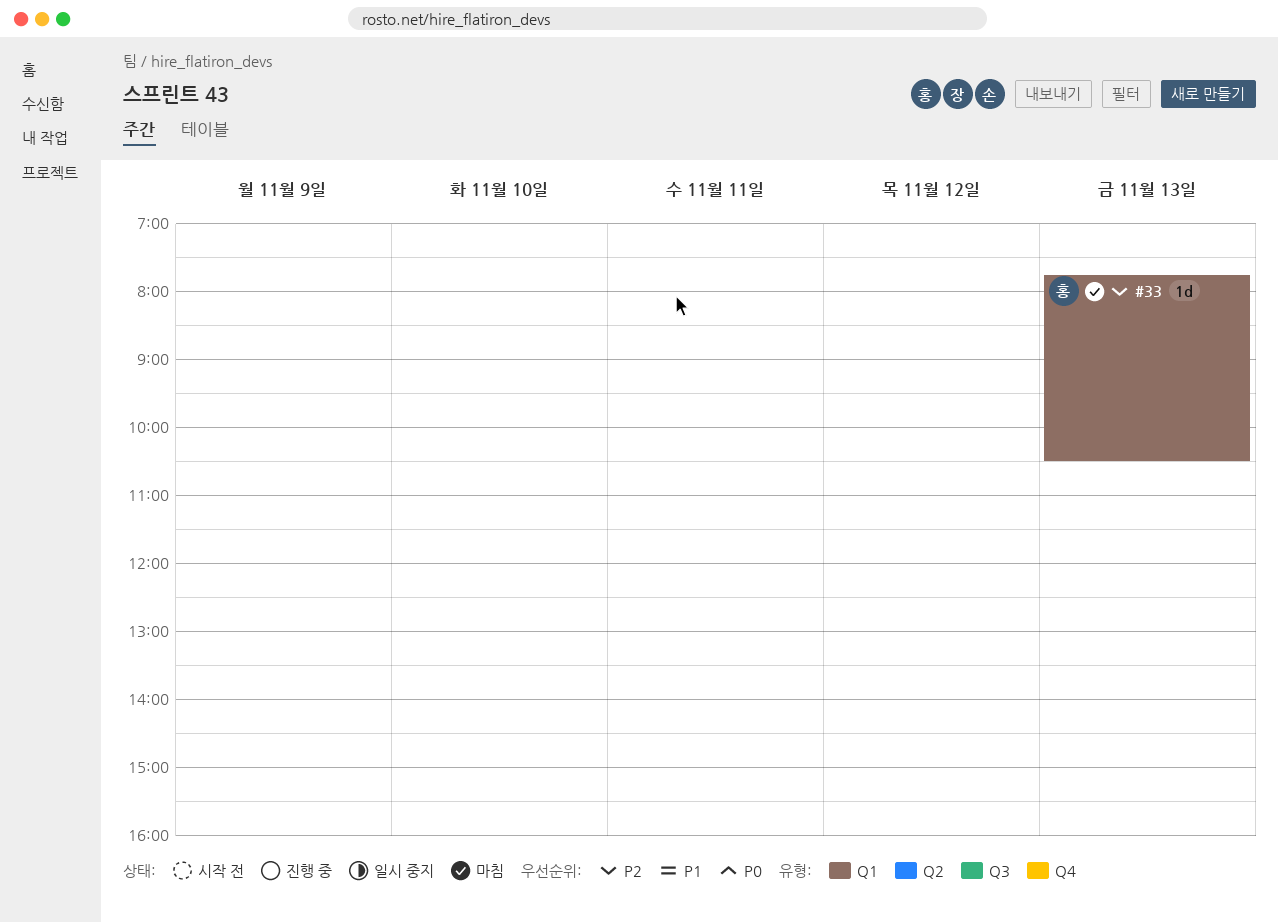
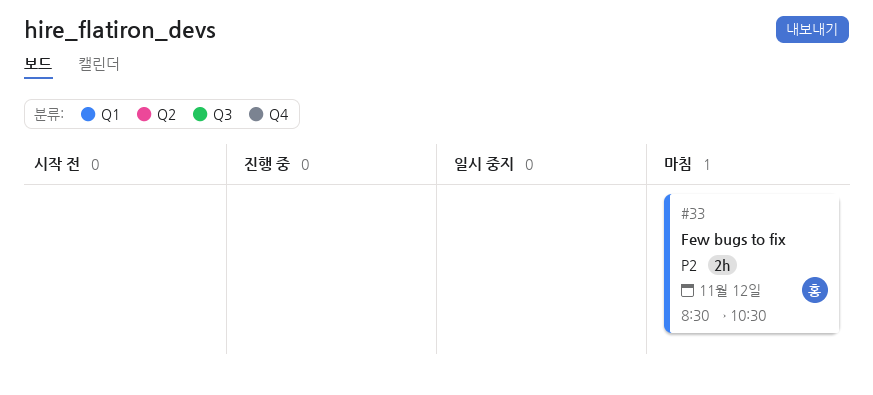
#33, estimate: 1d -> 2h
#33, day: Nov 13 -> Nov 12
#33, begins: 07:45 -> 08:30

